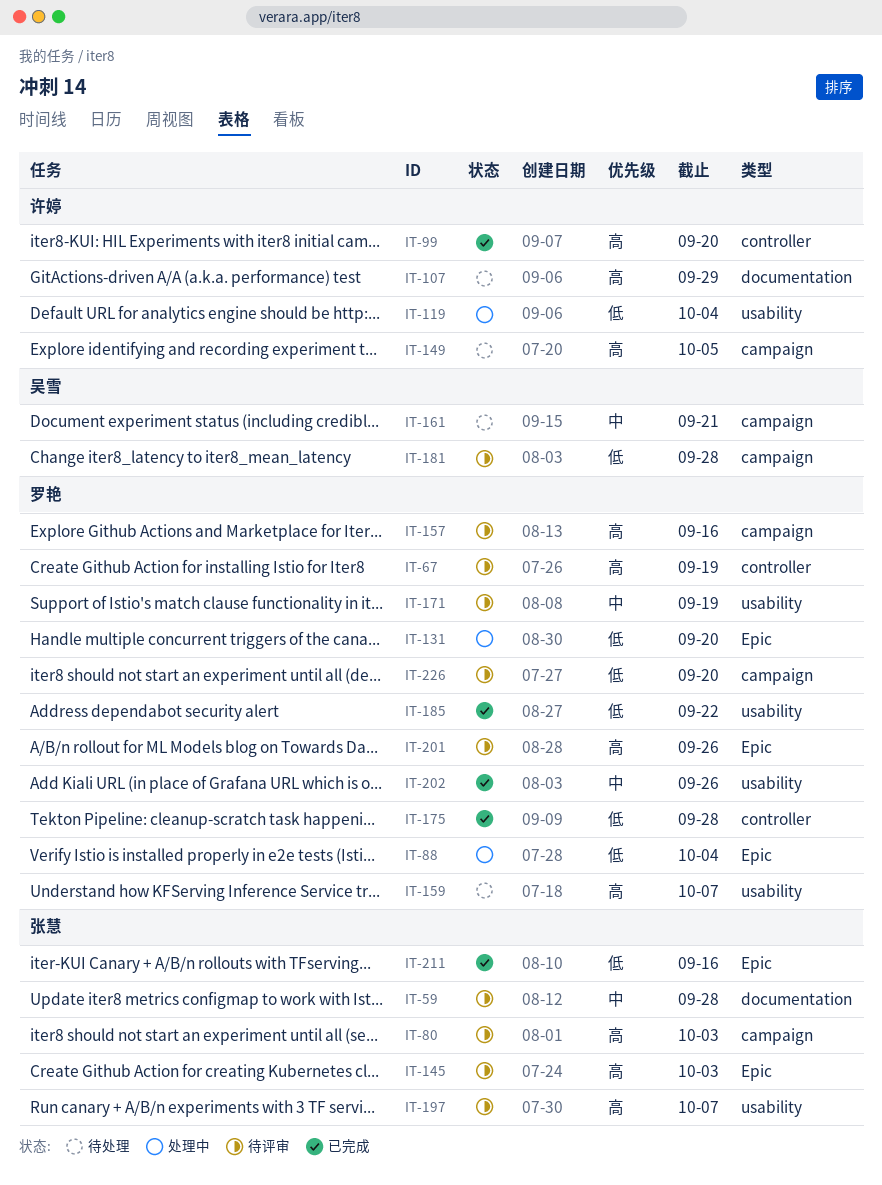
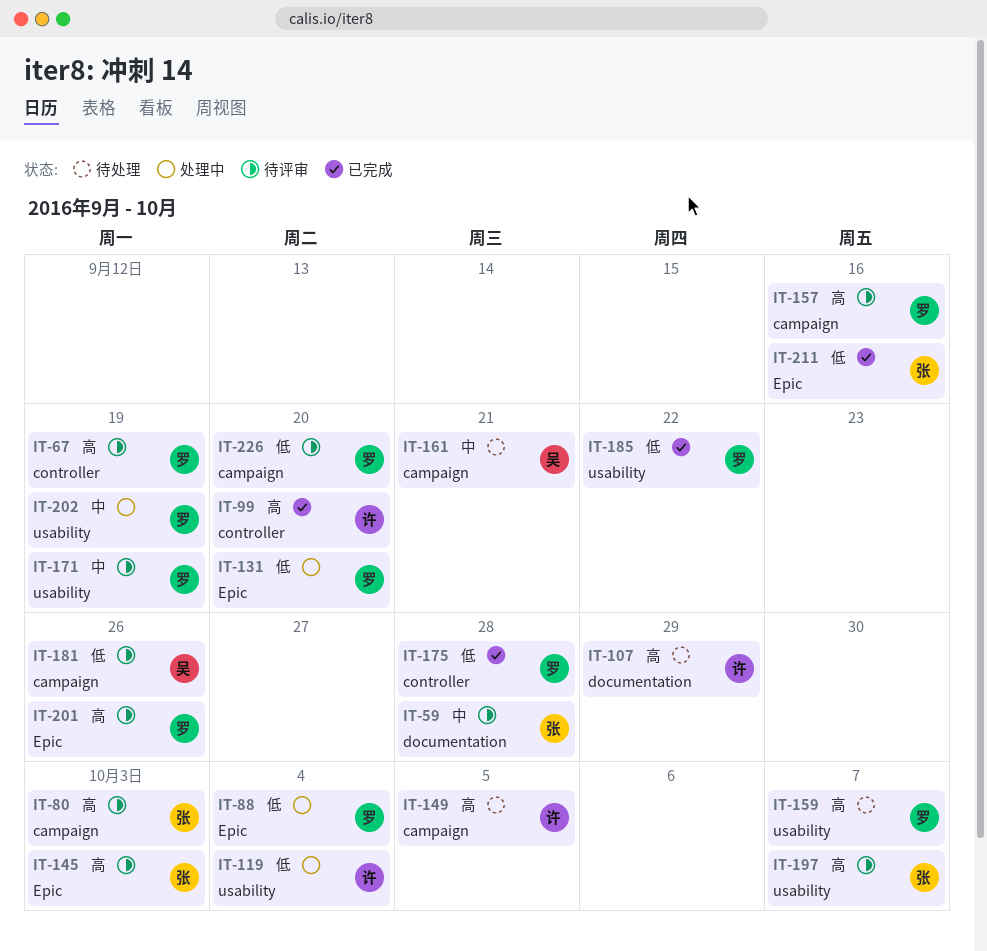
IT-181, due: Sep 28 -> Sep 26
IT-202, status: 已完成 -> 处理中
IT-202, due: Sep 26 -> Sep 19

